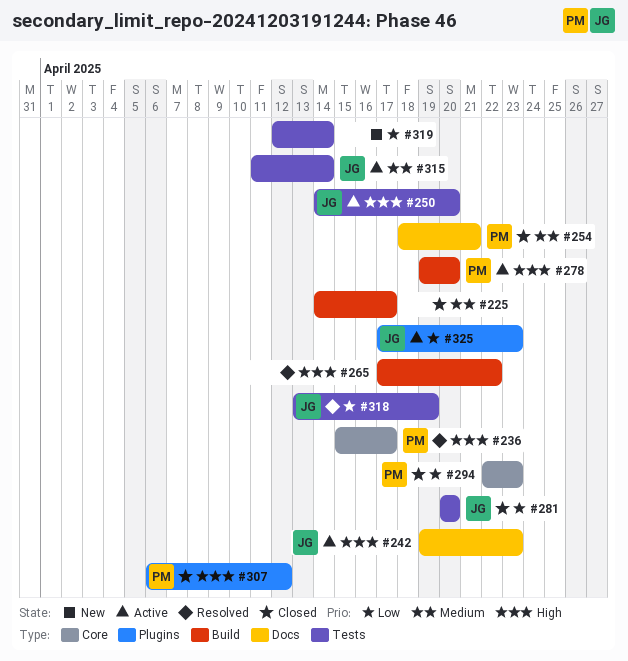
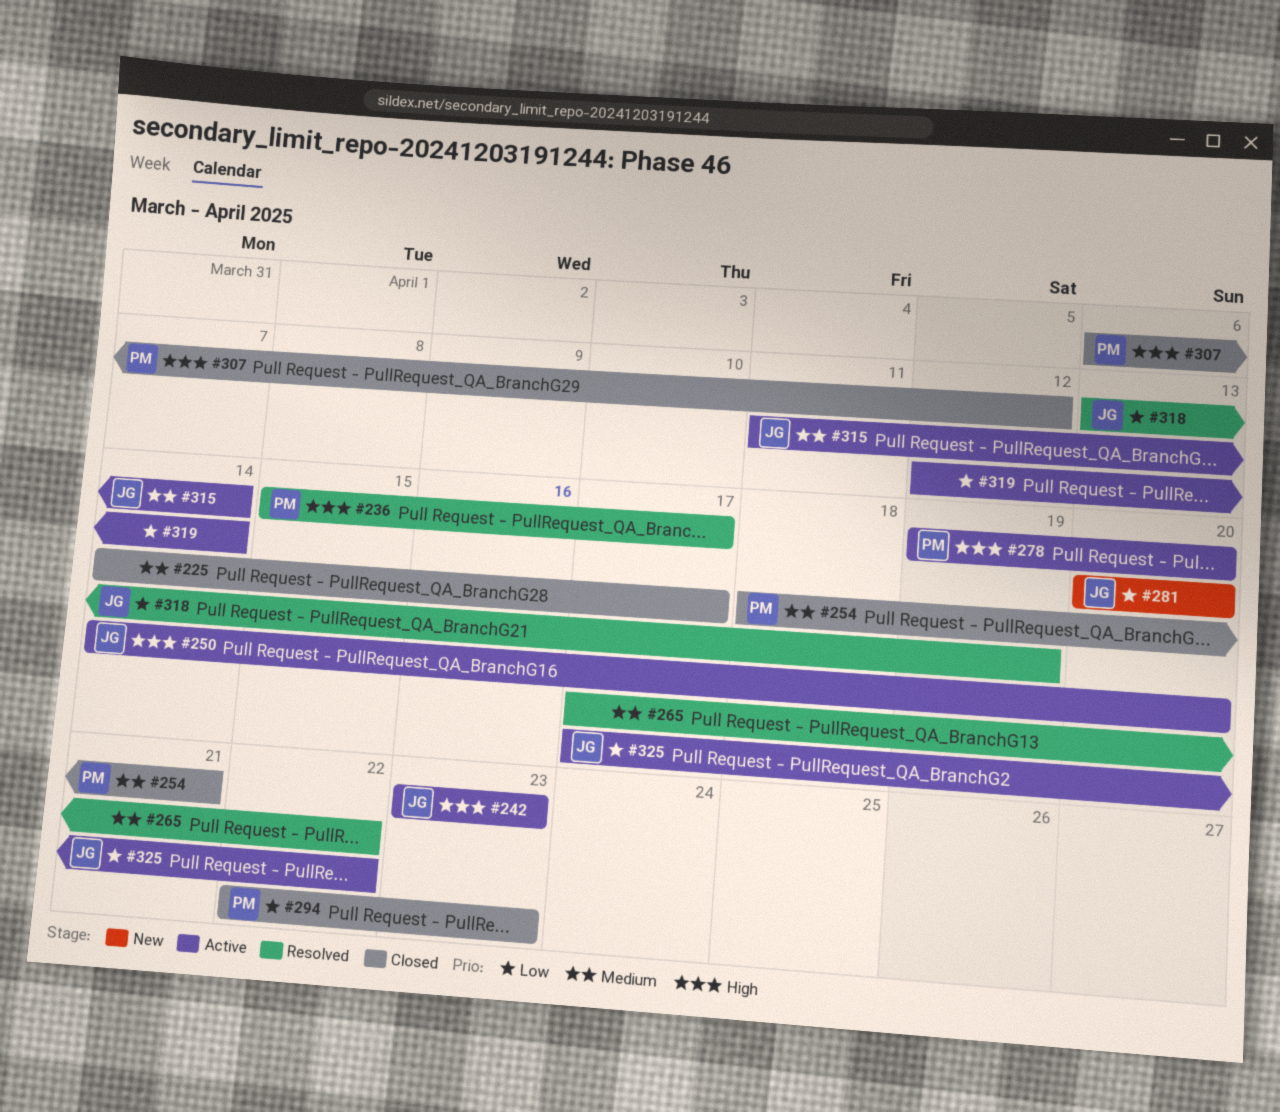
#242, start: Apr 19 -> Apr 23
#265, priority: High -> Medium
#281, status: Closed -> New
#319, status: New -> Active
#325, due: Apr 23 -> Apr 22

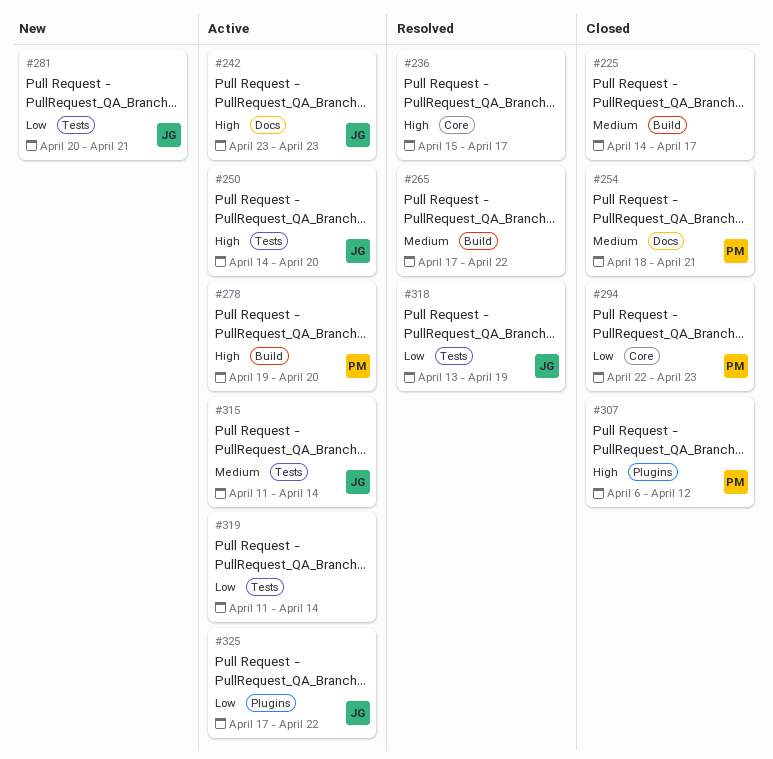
#236, owner: PM -> none
#281, due: Apr 20 -> Apr 21
#319, start: Apr 12 -> Apr 11

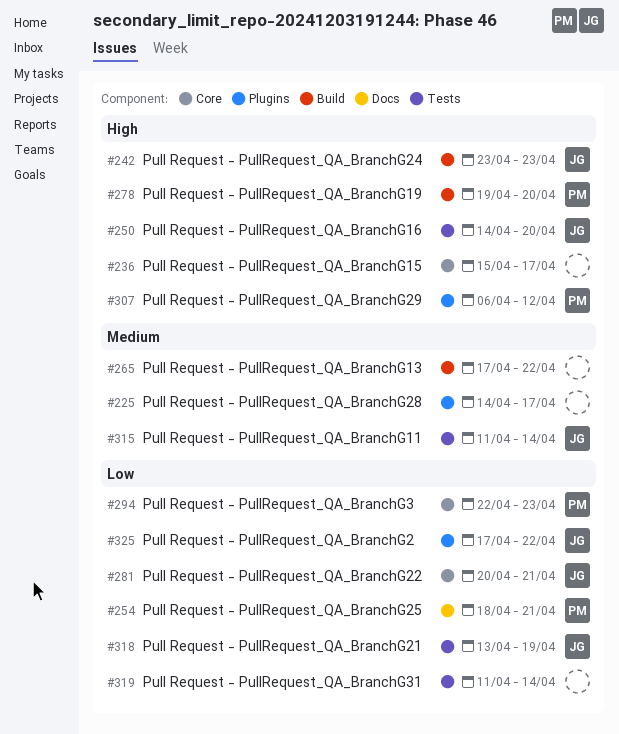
#225, label: Build -> Plugins
#242, label: Docs -> Build
#254, priority: Medium -> Low
#281, label: Tests -> Core

